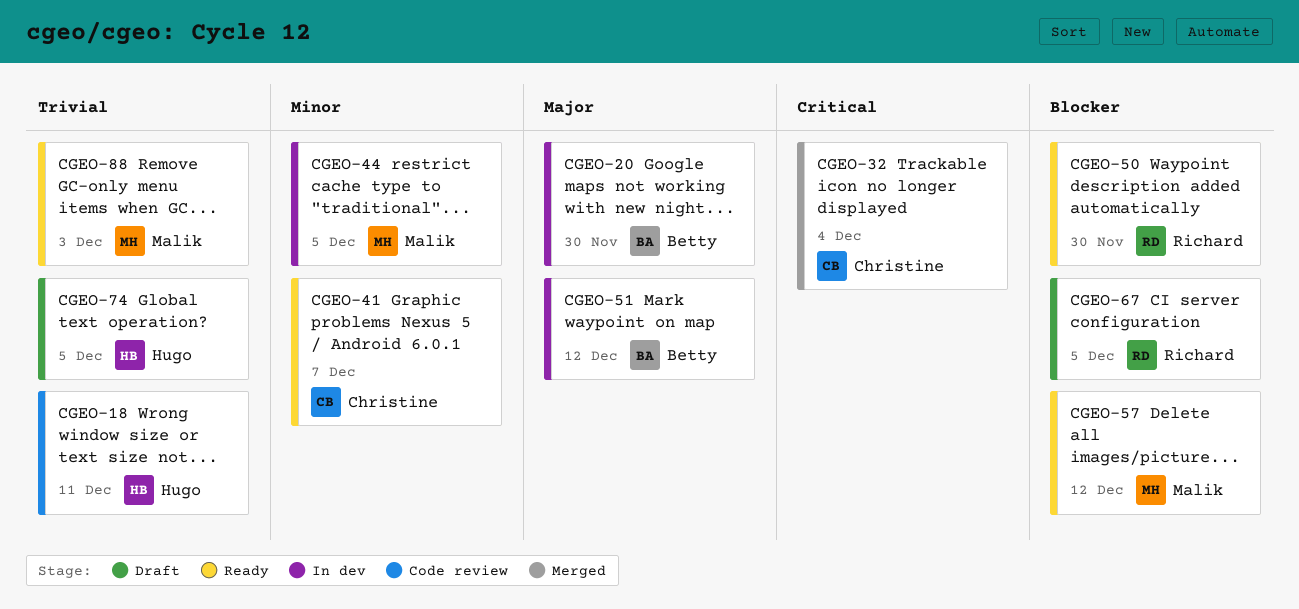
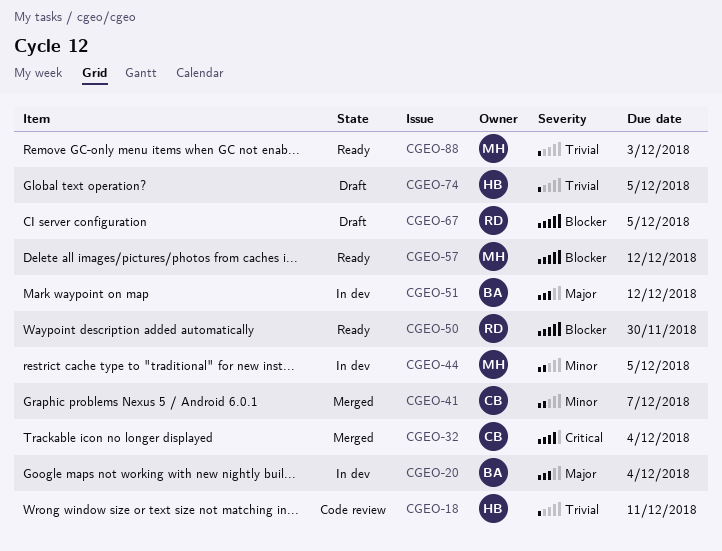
CGEO-20, due: Nov 30 -> Dec 4
CGEO-41, status: Ready -> Merged

